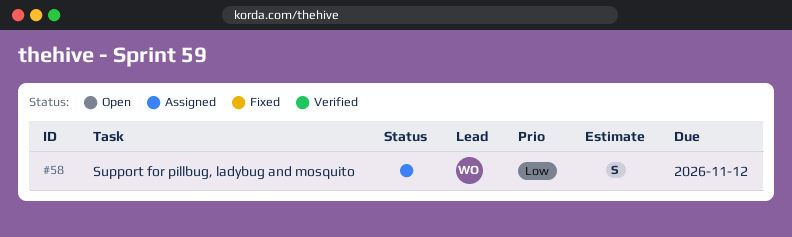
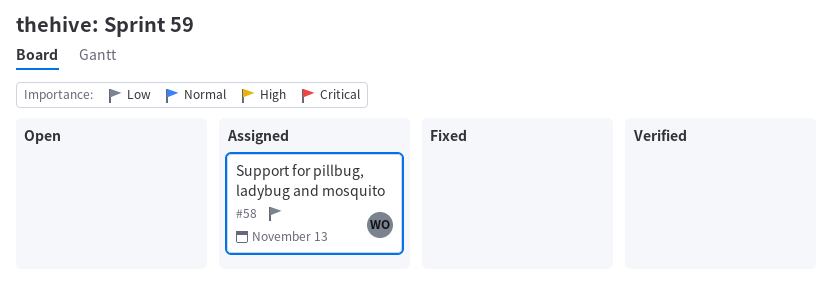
#58, due: Nov 12 -> Nov 13

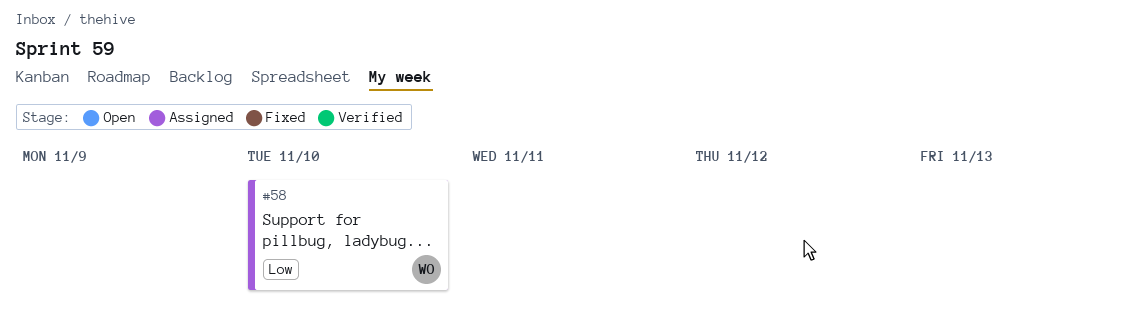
#58, due: Nov 13 -> Nov 10

